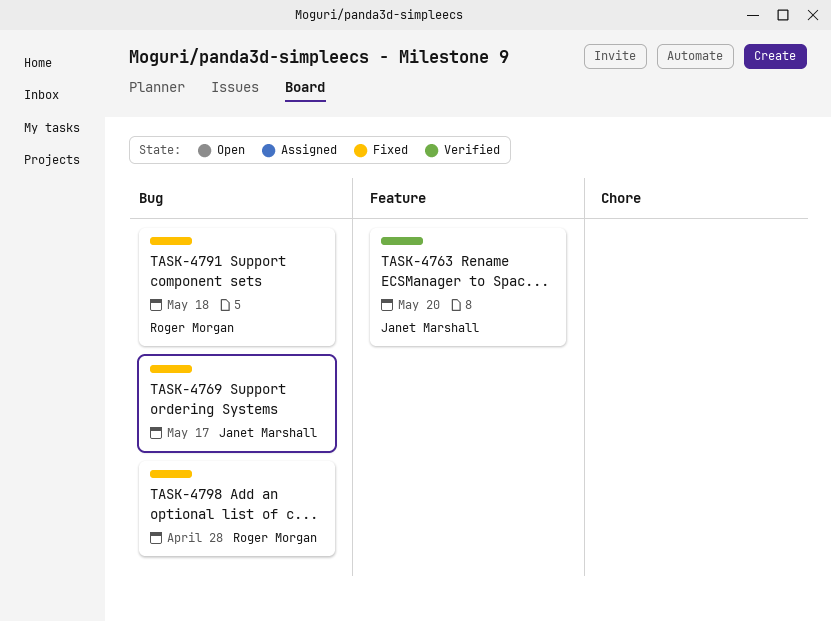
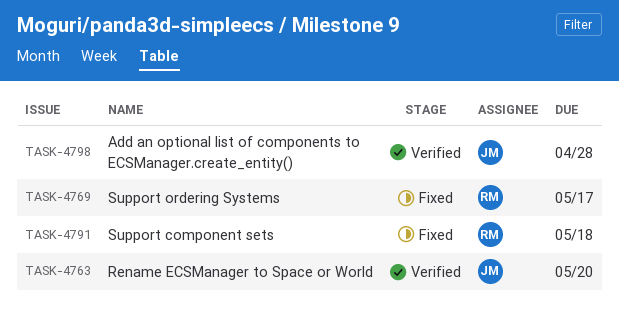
TASK-4769, owner: Janet Marshall -> Roger Morgan
TASK-4798, status: Fixed -> Verified
TASK-4798, owner: Roger Morgan -> Janet Marshall

